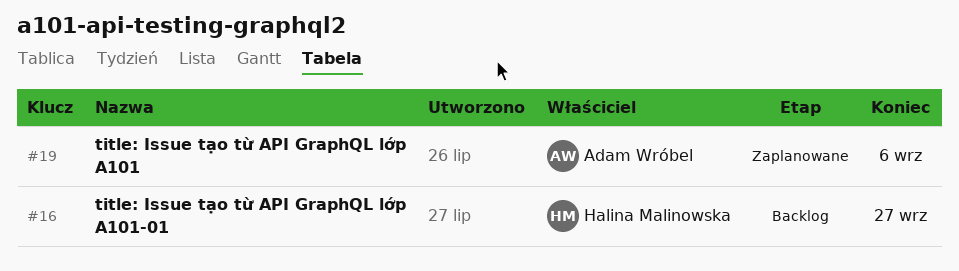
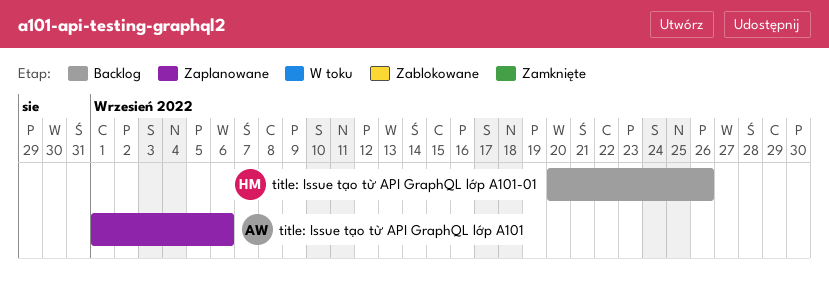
title: Issue tạo từ API GraphQL lớp A101-01, due: Sep 27 -> Sep 26

